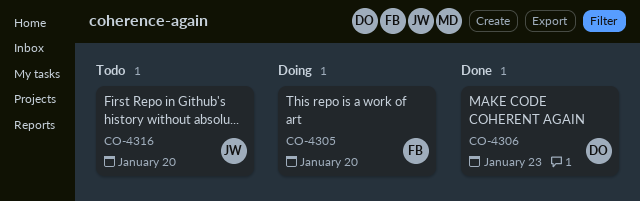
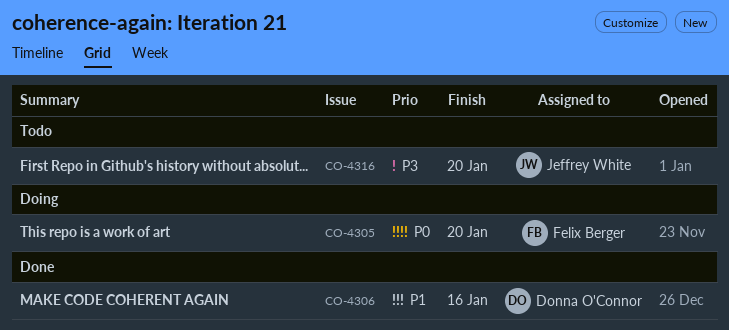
CO-4306, due: Jan 23 -> Jan 16

